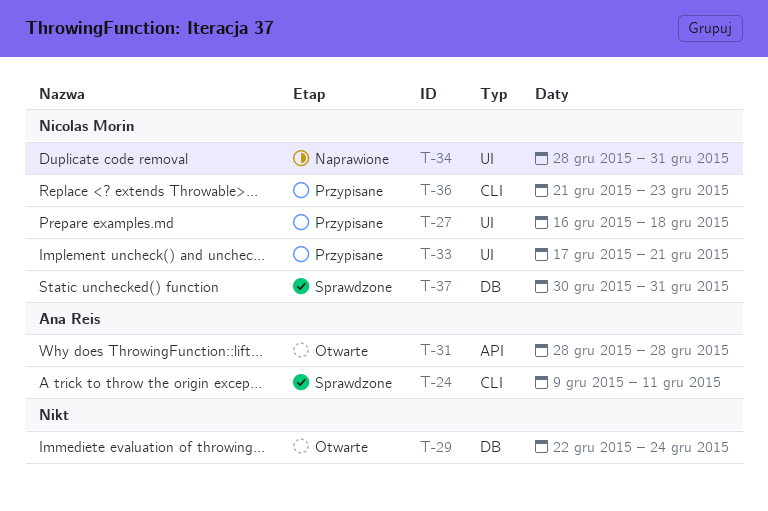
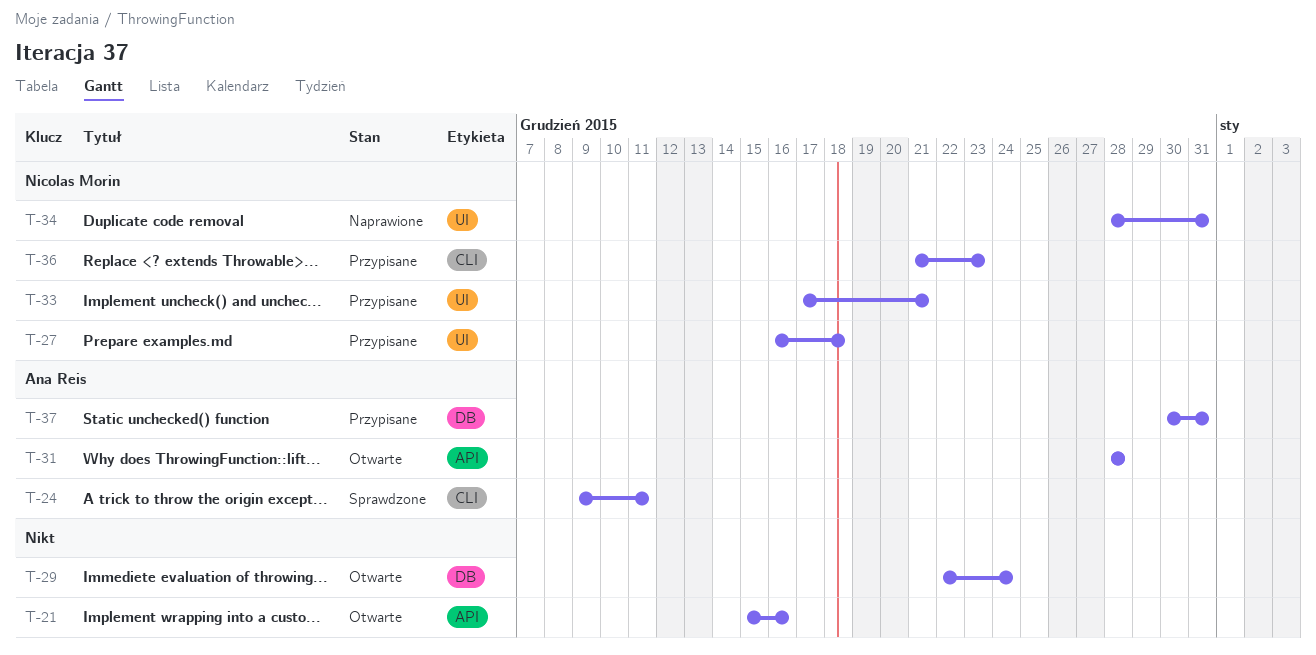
T-21: none -> present
T-37, status: Sprawdzone -> Przypisane
T-37, owner: Nicolas Morin -> Ana Reis

